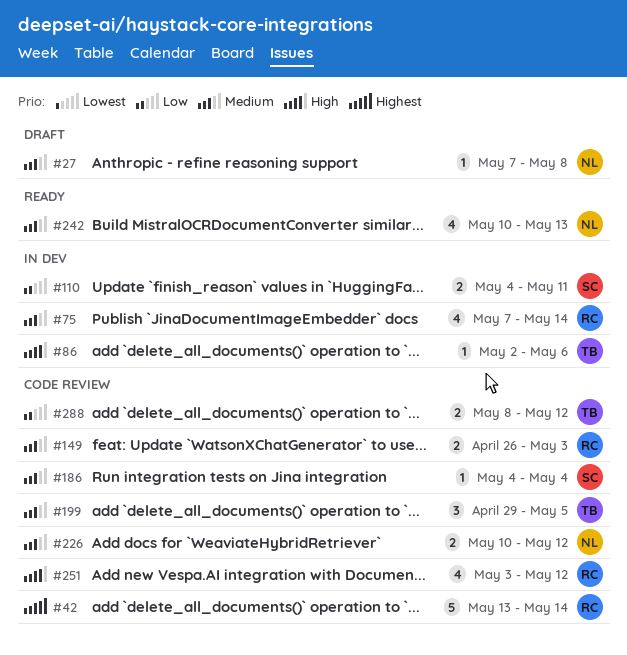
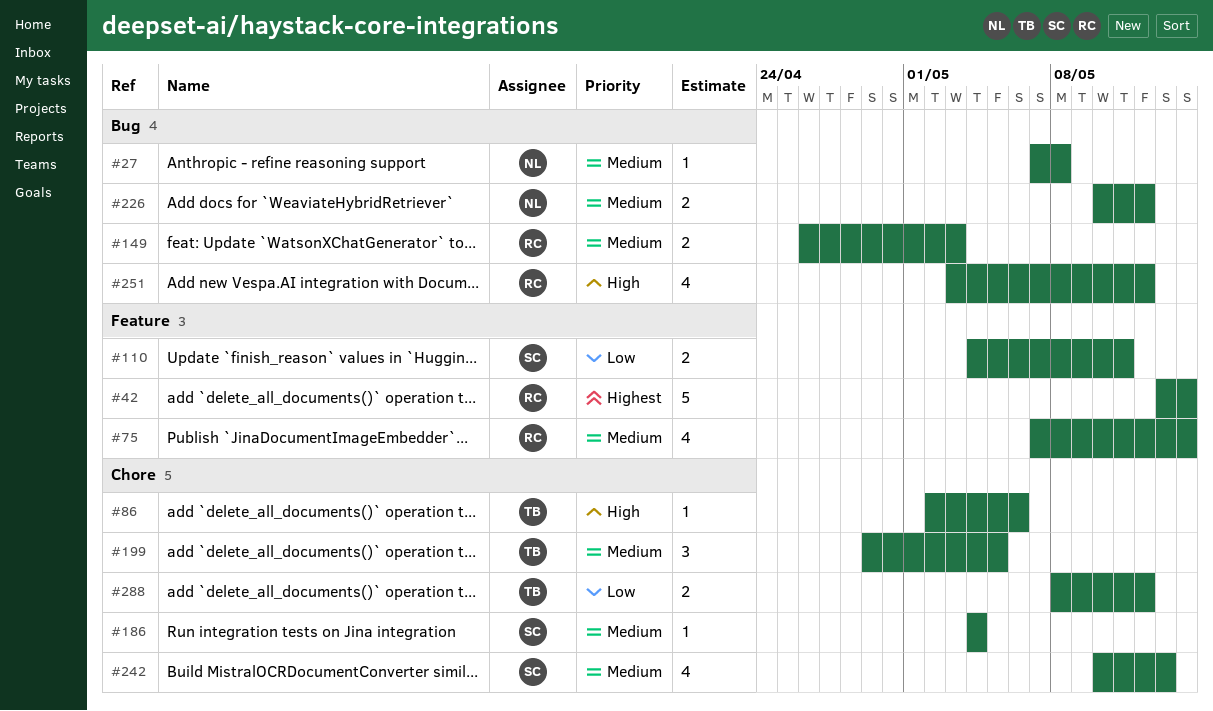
#242, owner: NL -> SC

